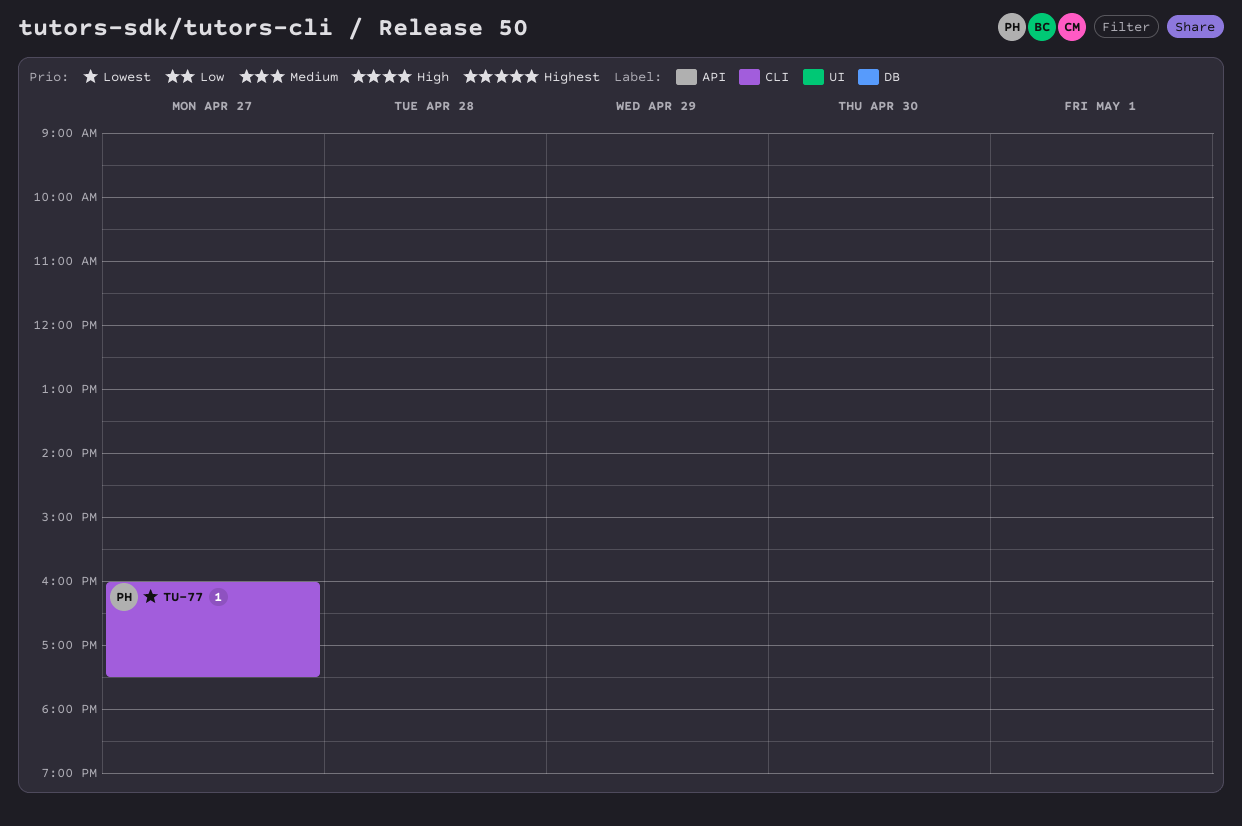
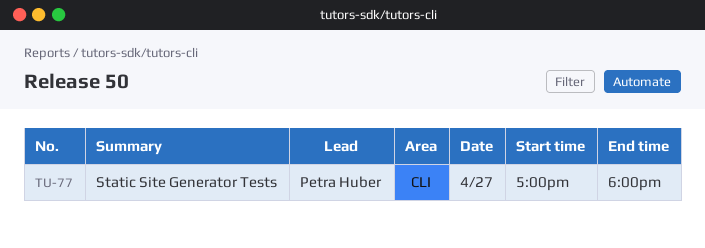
TU-77, begins: 16:00 -> 17:00
TU-77, ends: 17:30 -> 18:00

